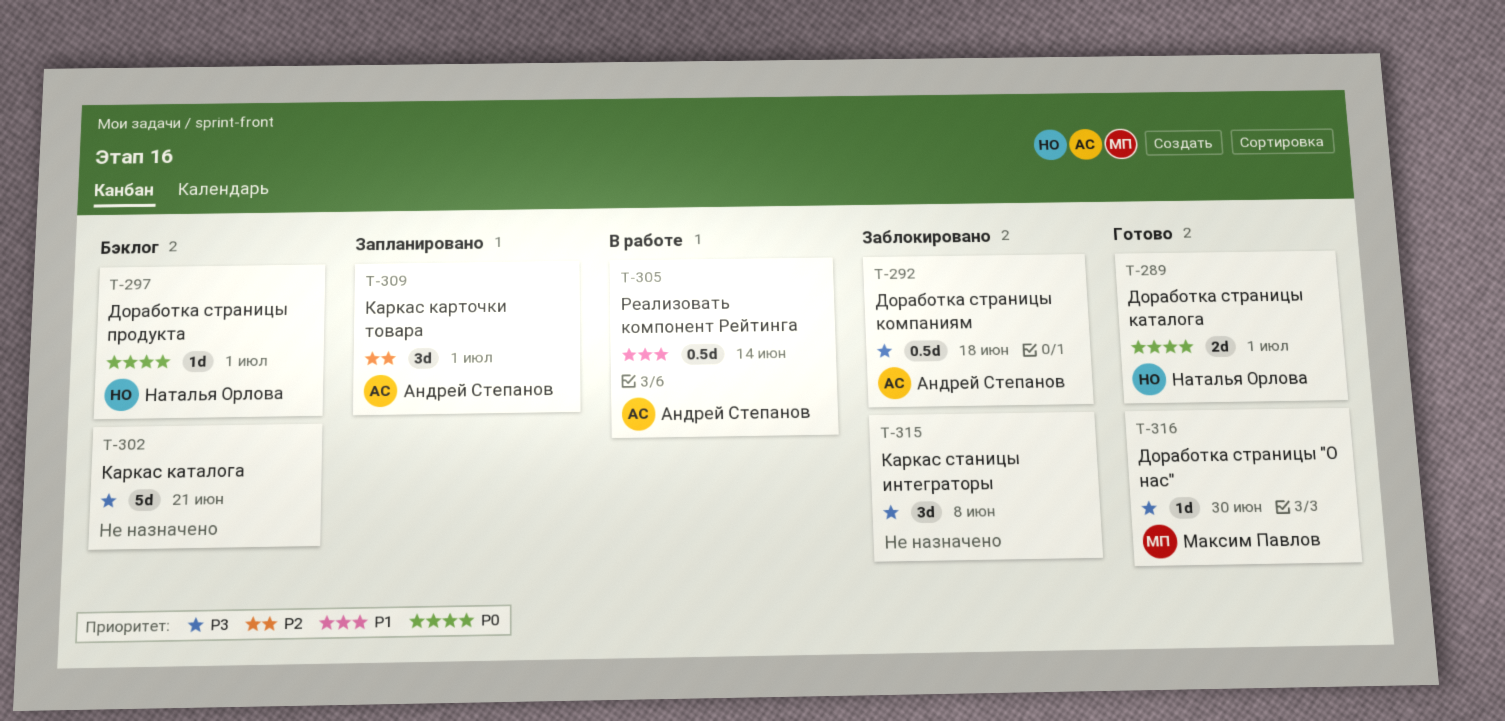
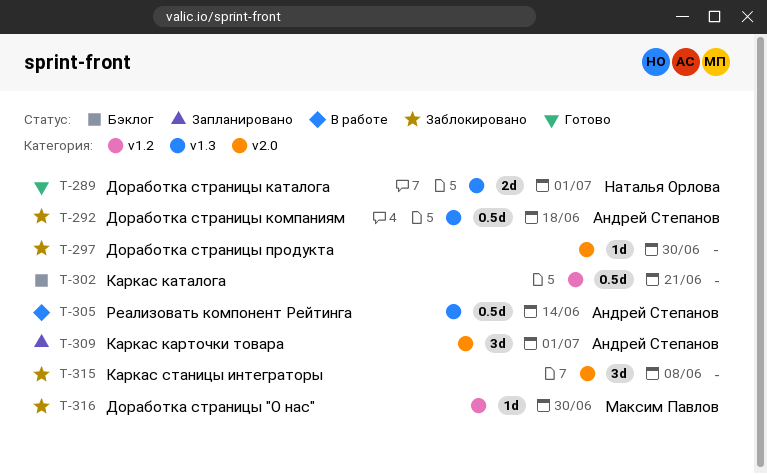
T-297, status: Бэклог -> Заблокировано
T-297, owner: Наталья Орлова -> none
T-297, due: Jul 1 -> Jun 30
T-302, estimate: 5d -> 0.5d
T-316, status: Готово -> Заблокировано

